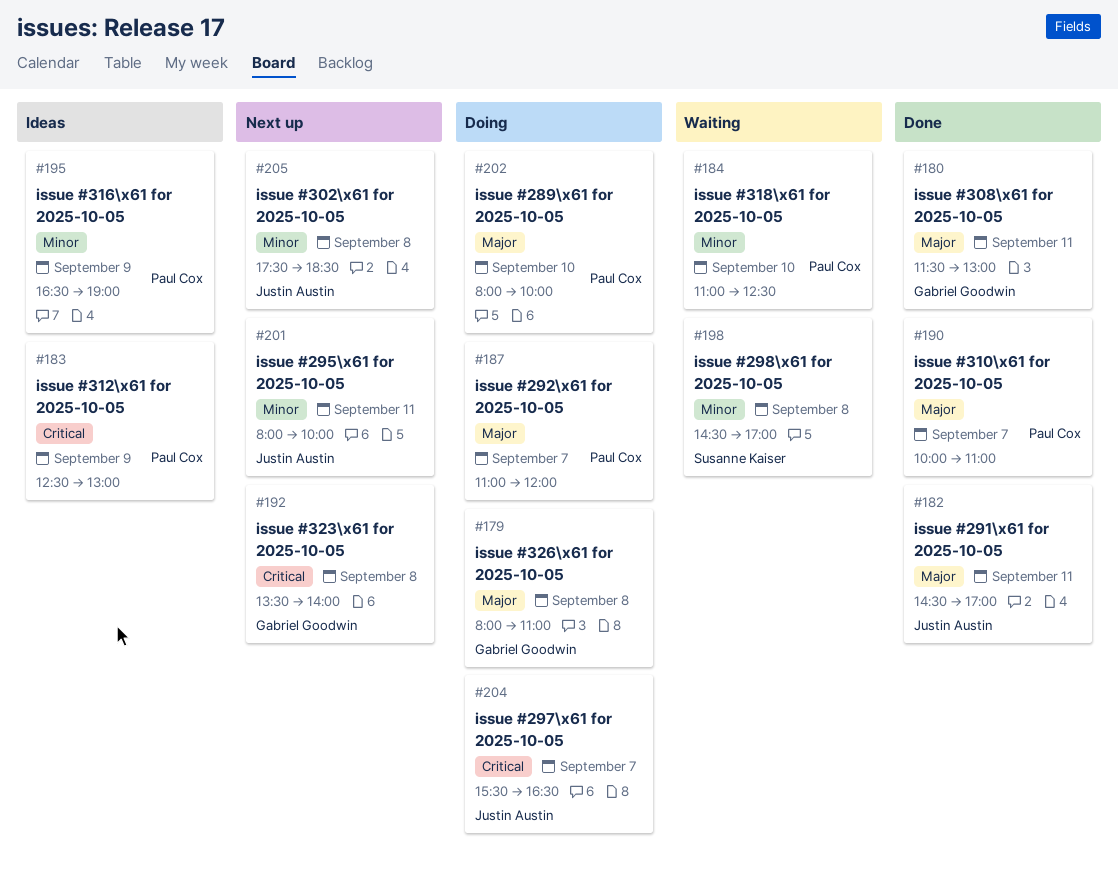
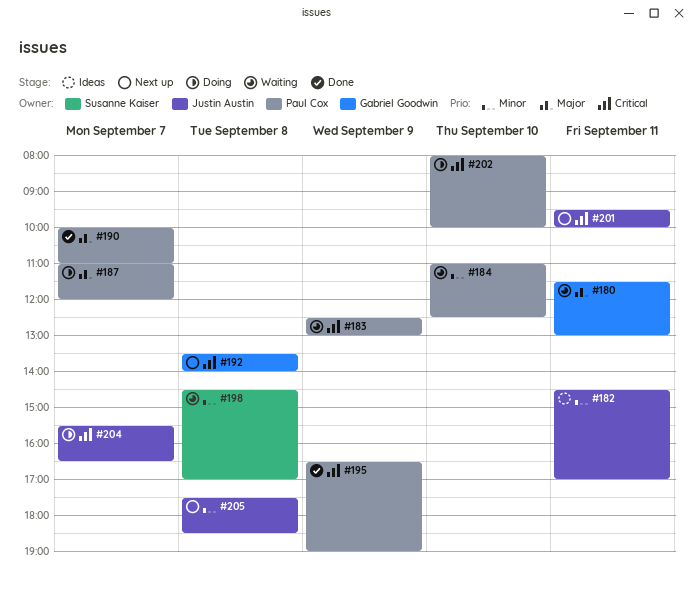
#179: present -> none
#180, status: Done -> Waiting
#182, status: Done -> Ideas
#182, priority: Major -> Minor
#183, status: Ideas -> Waiting
#195, status: Ideas -> Done
#195, priority: Minor -> Critical
#201, priority: Minor -> Critical
#201, begins: 08:00 -> 09:30
#202, priority: Major -> Critical

